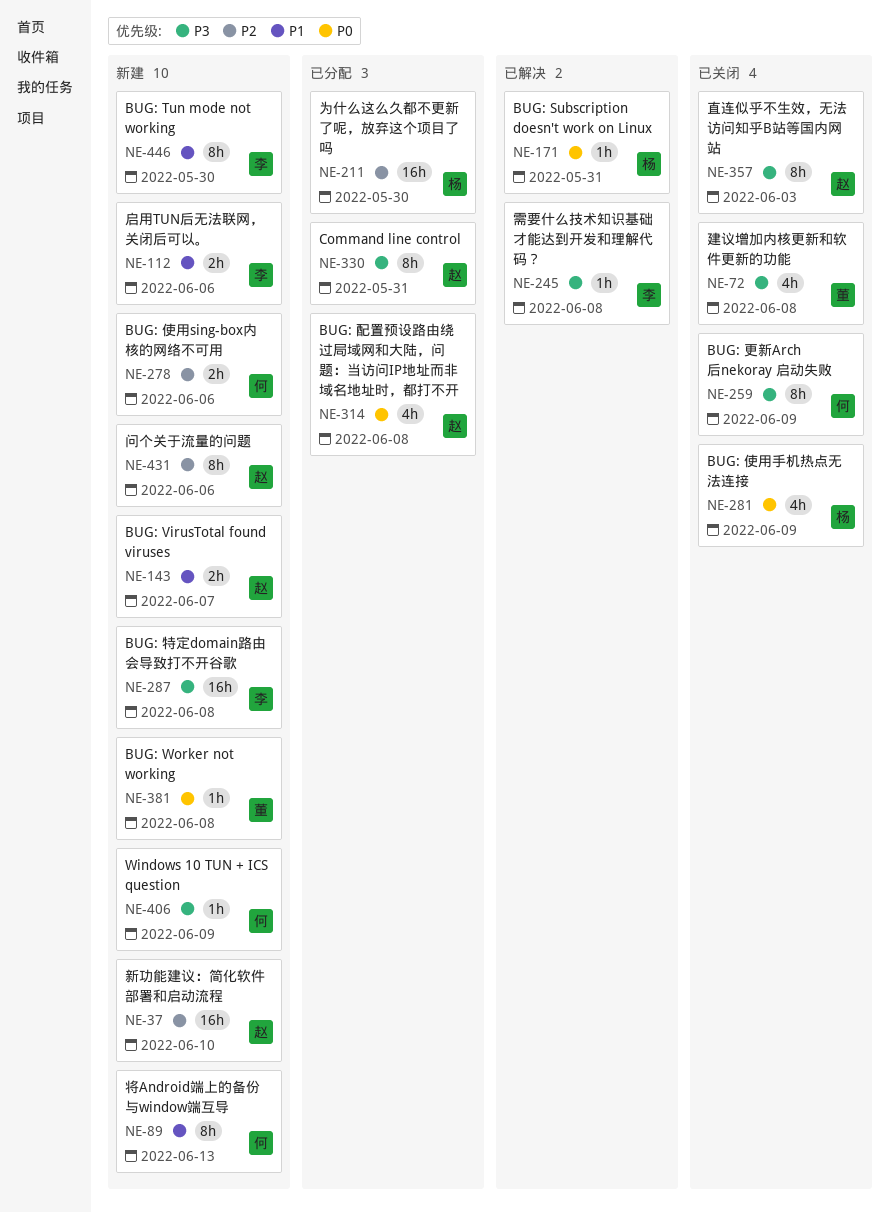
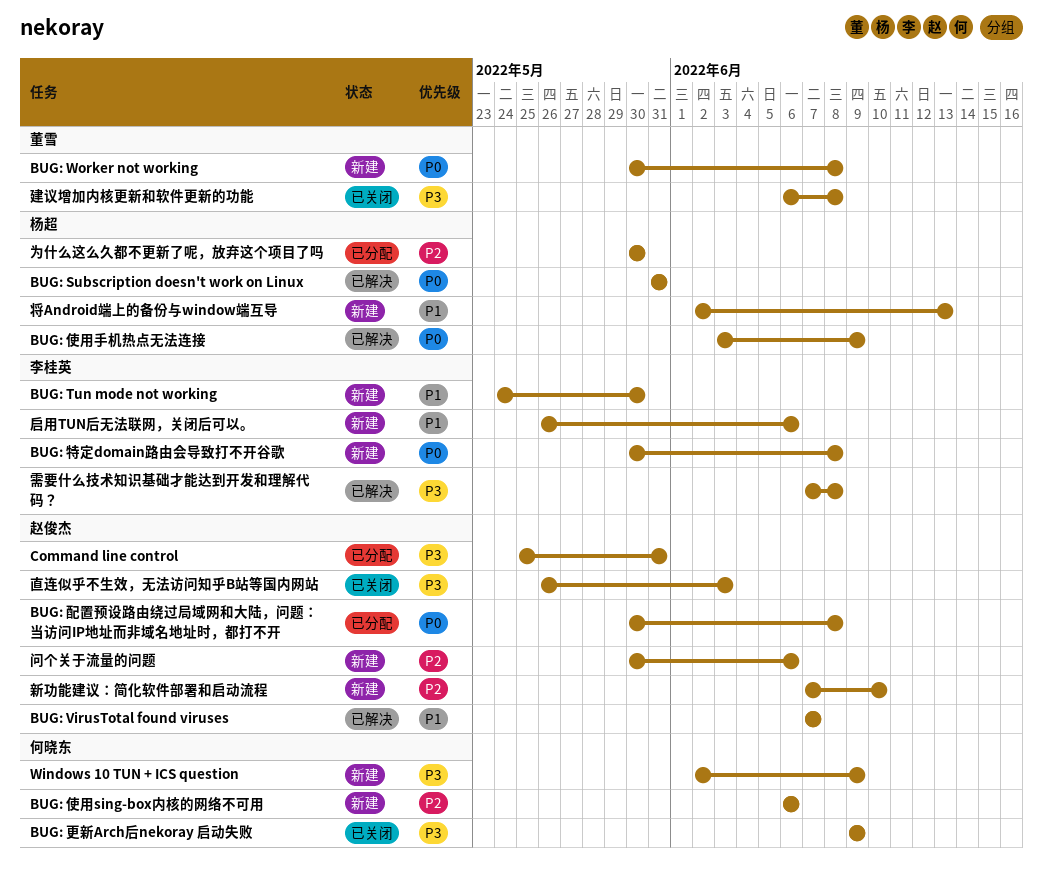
BUG: VirusTotal found viruses, status: 新建 -> 已解决
BUG: 使用手机热点无法连接, status: 已关闭 -> 已解决
BUG: 特定domain路由会导致打不开谷歌, priority: P3 -> P0
将Android端上的备份与window端互导, owner: 何晓东 -> 杨超

